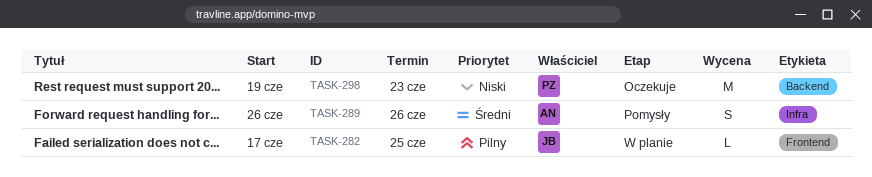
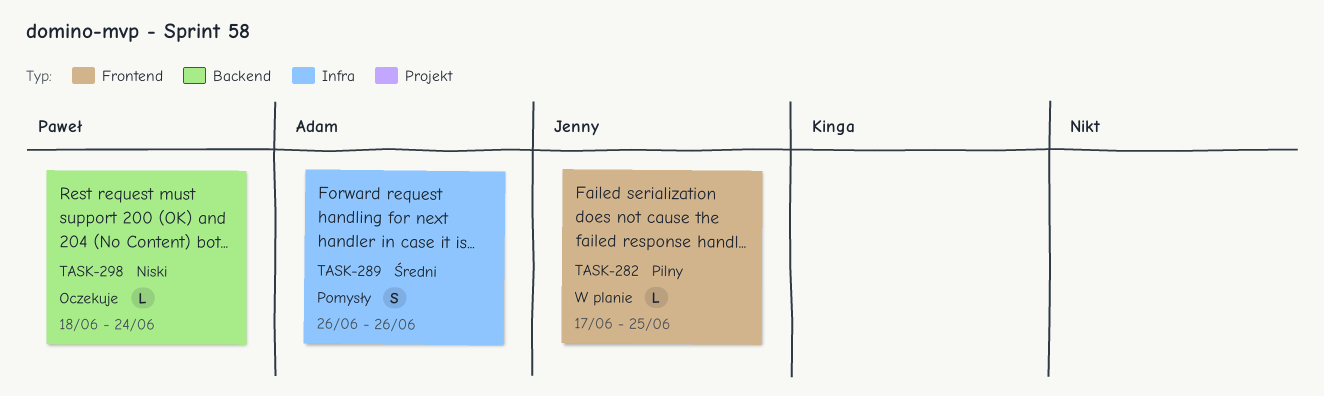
TASK-298, estimate: M -> L
TASK-298, start: Jun 19 -> Jun 18
TASK-298, due: Jun 23 -> Jun 24

